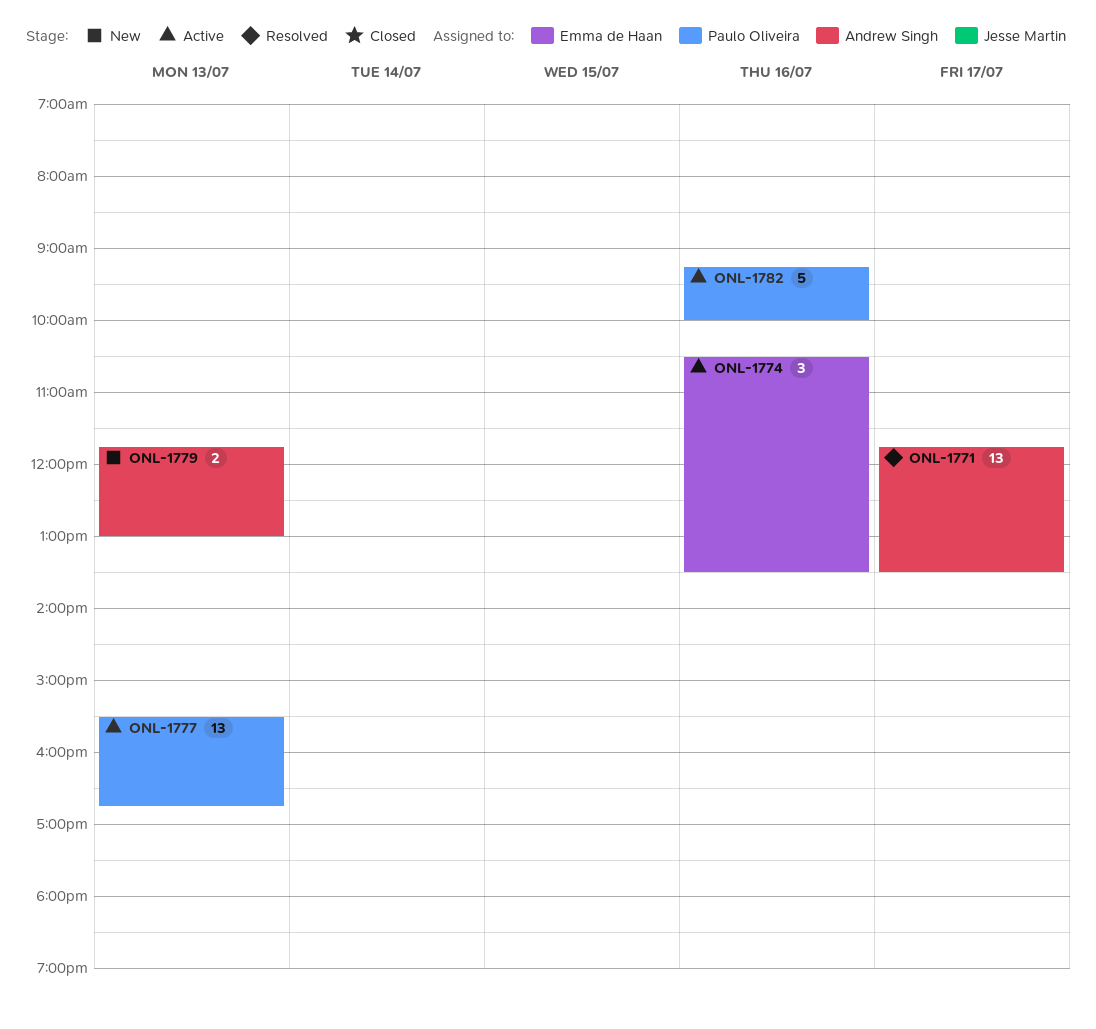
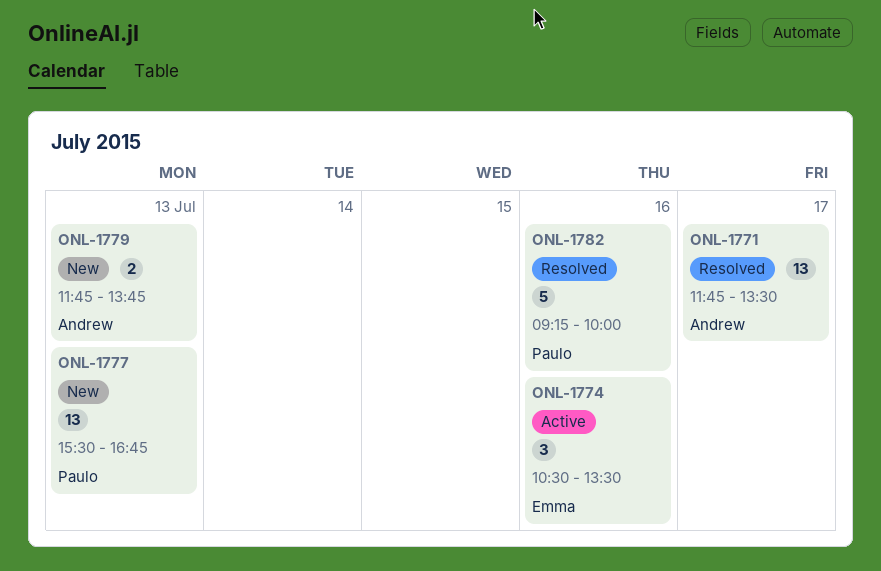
ONL-1777, status: Active -> New
ONL-1779, ends: 13:00 -> 13:45
ONL-1782, status: Active -> Resolved

